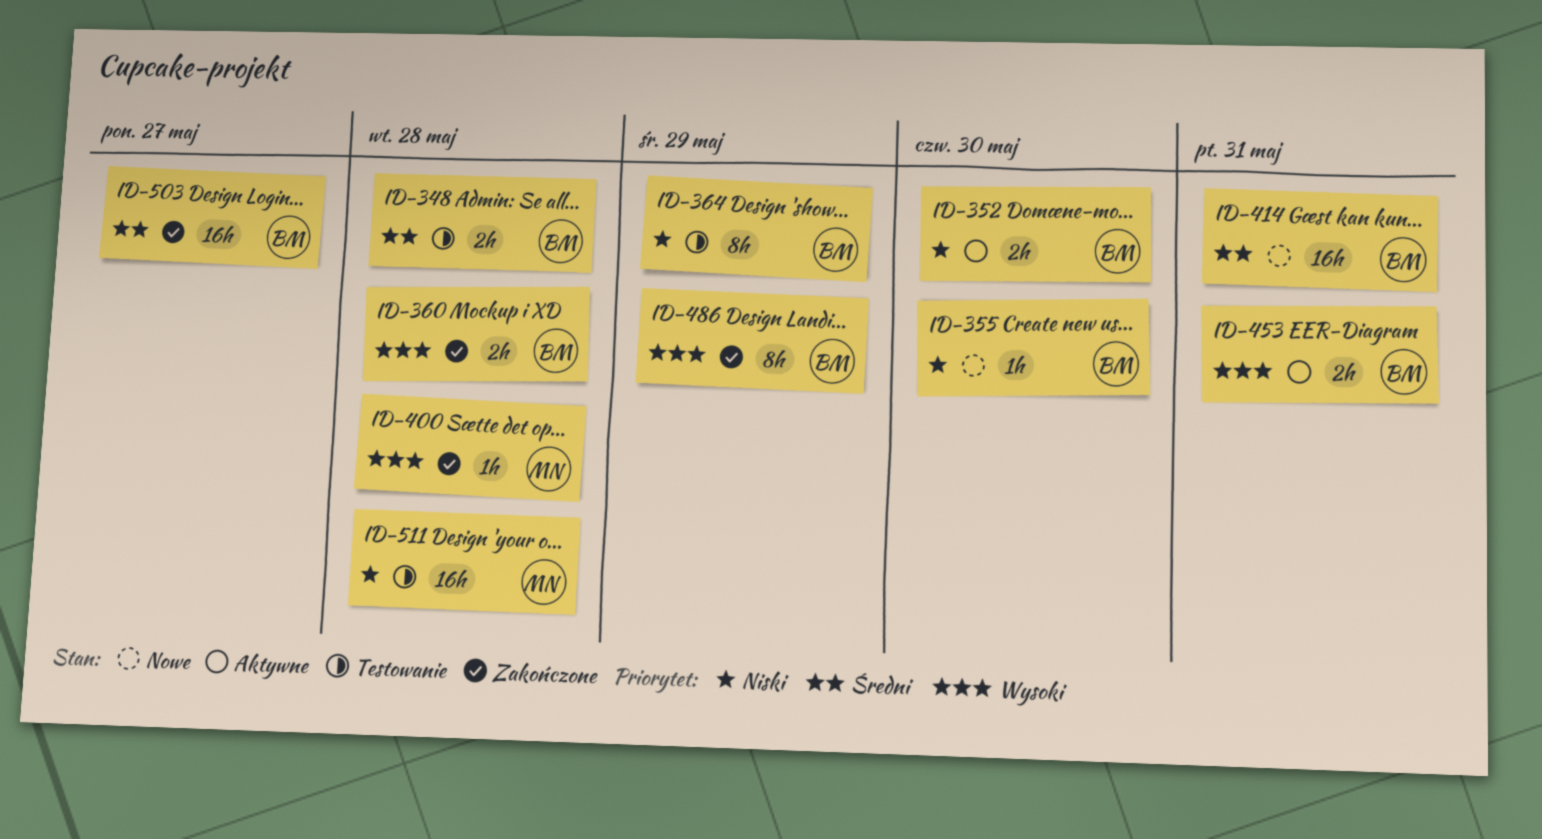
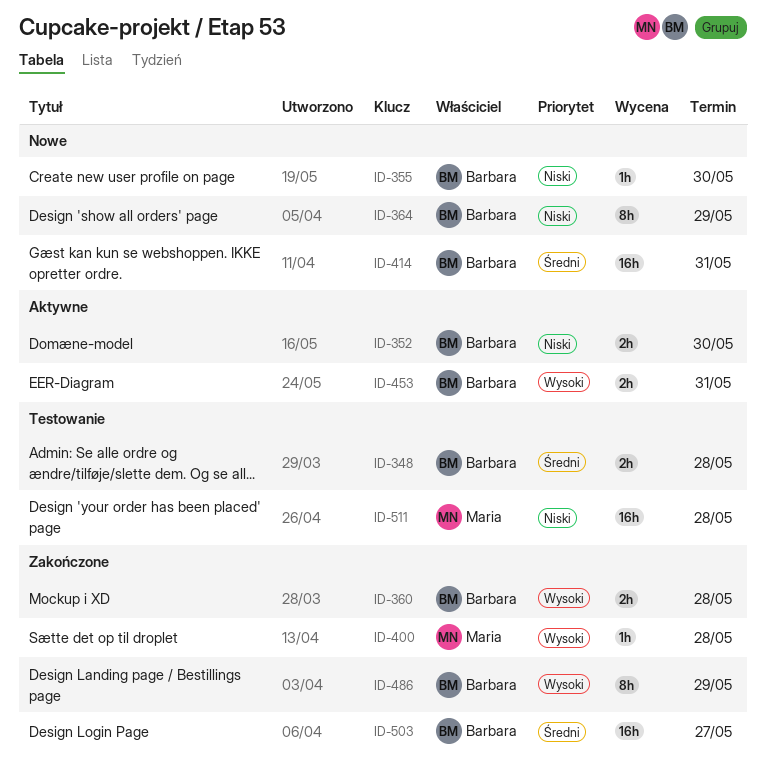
ID-364, status: Testowanie -> Nowe

